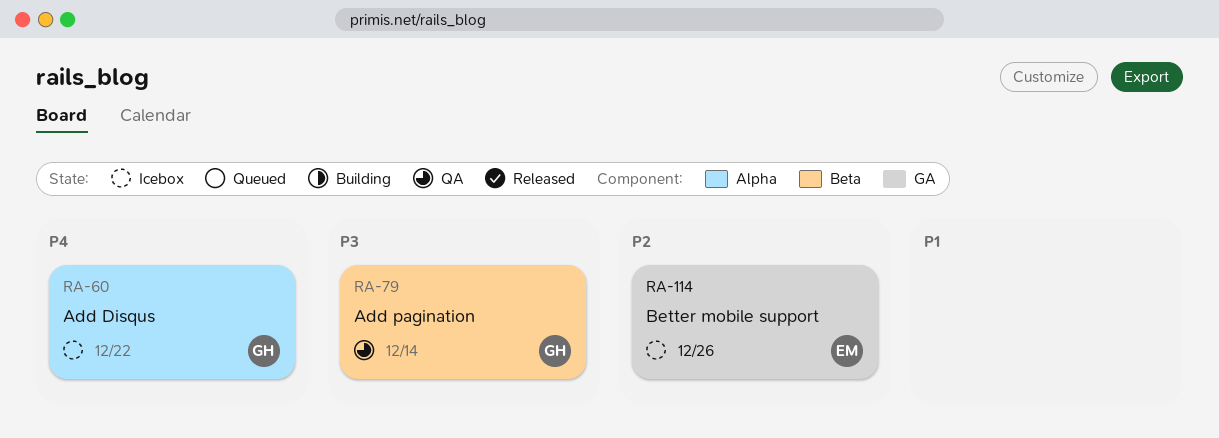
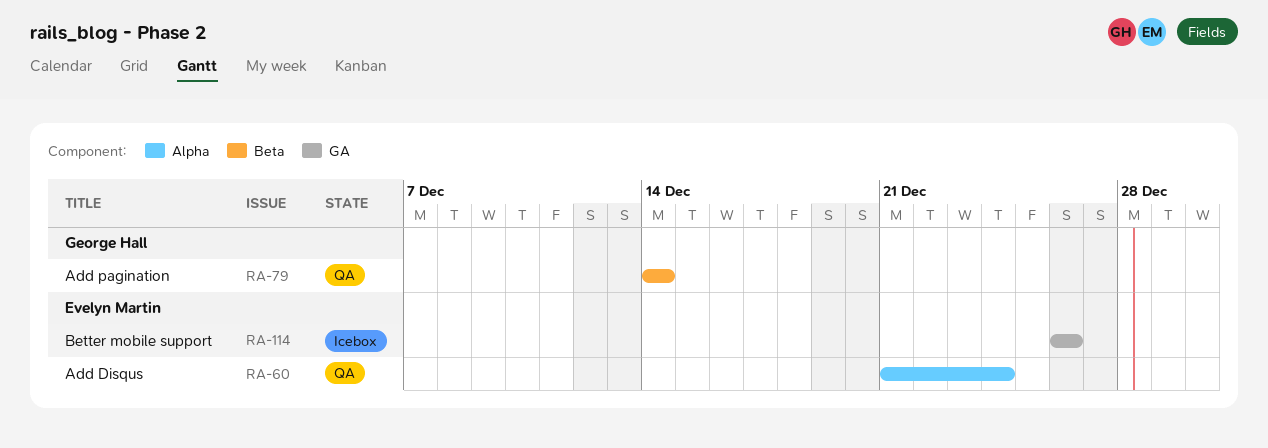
RA-60, status: Icebox -> QA
RA-60, owner: George Hall -> Evelyn Martin
RA-60, due: Dec 22 -> Dec 24

